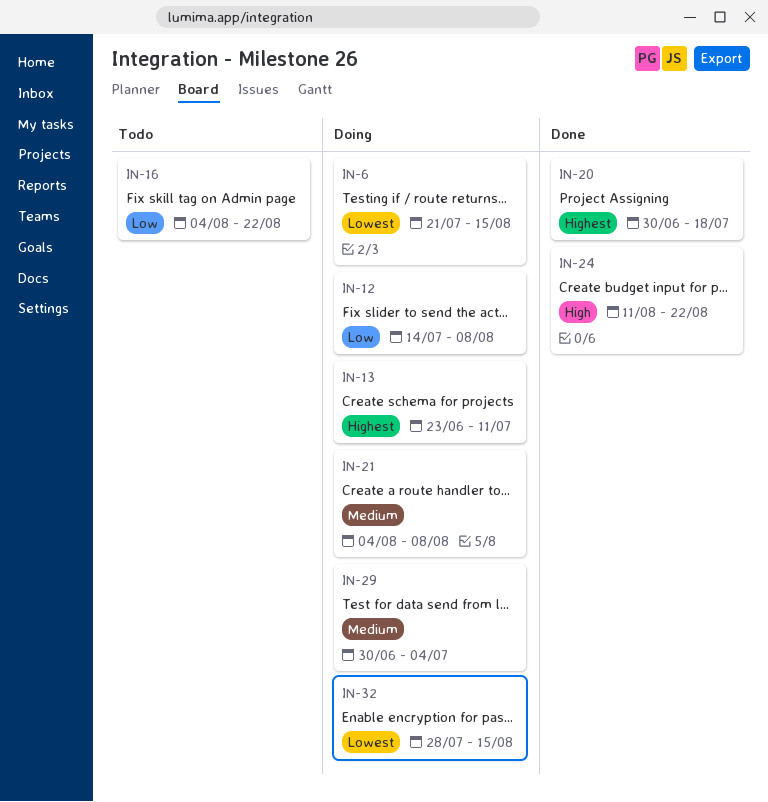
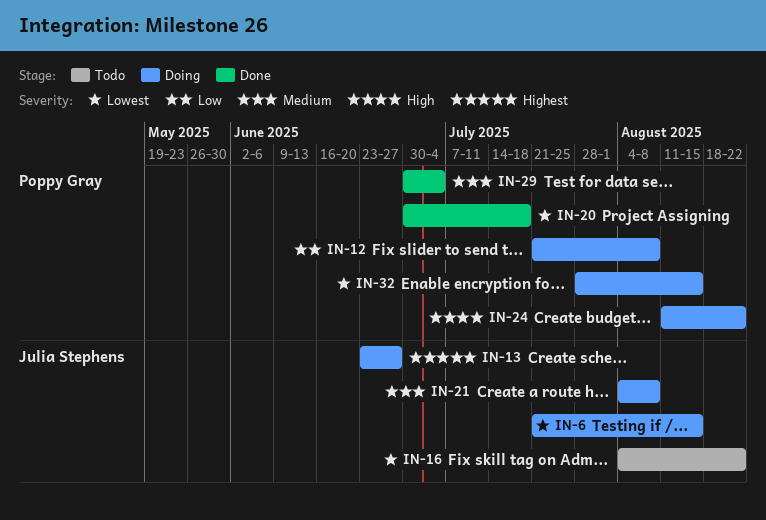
IN-12, start: Jul 14 -> Jul 21
IN-13, due: Jul 11 -> Jun 27
IN-16, priority: Low -> Lowest
IN-20, priority: Highest -> Lowest
IN-24, status: Done -> Doing
IN-29, status: Doing -> Done

